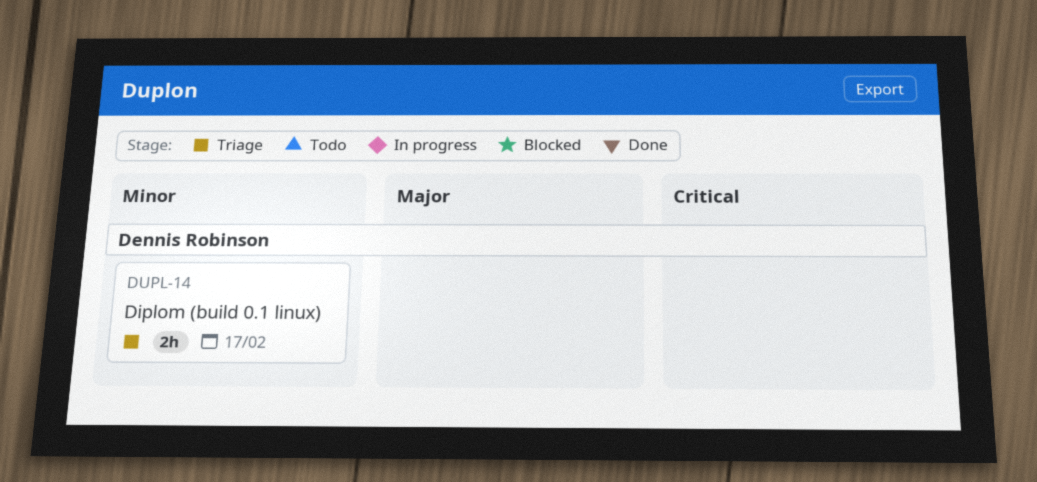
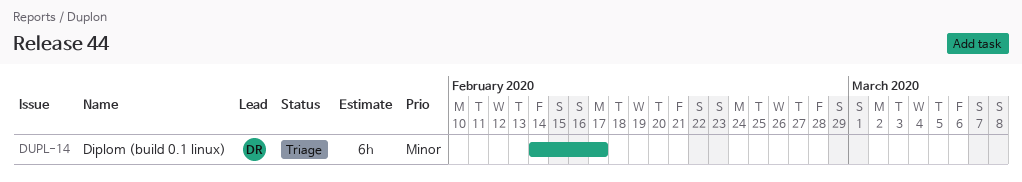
DUPL-14, estimate: 2h -> 6h

